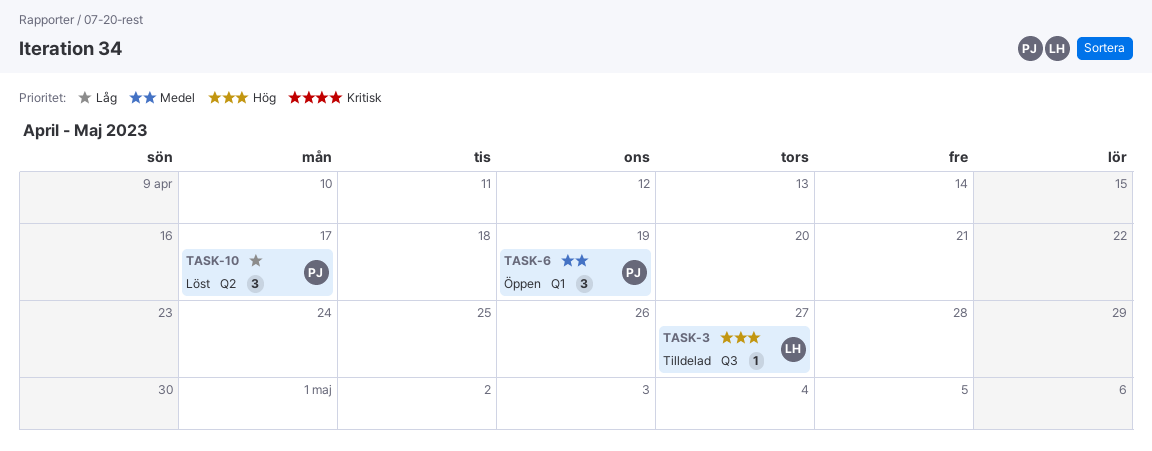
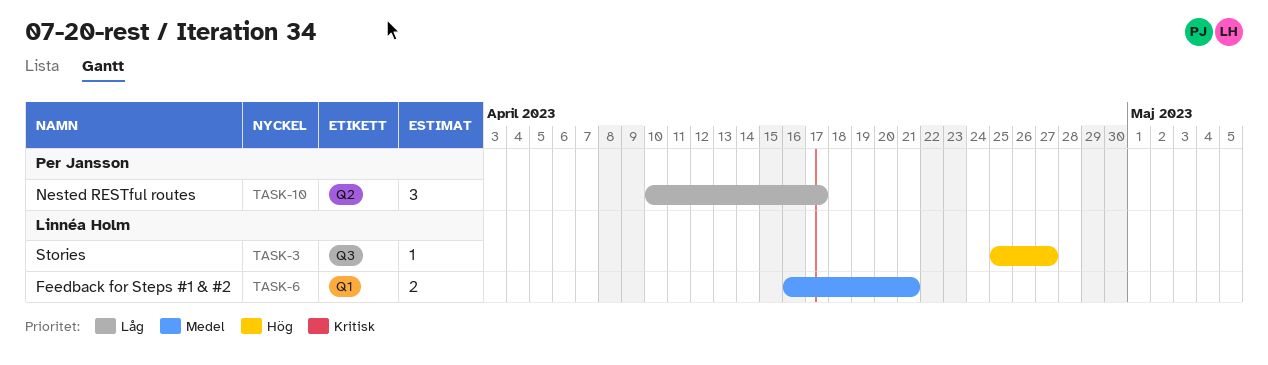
TASK-6, owner: Per Jansson -> Linnéa Holm
TASK-6, estimate: 3 -> 2
TASK-6, due: Apr 19 -> Apr 21

